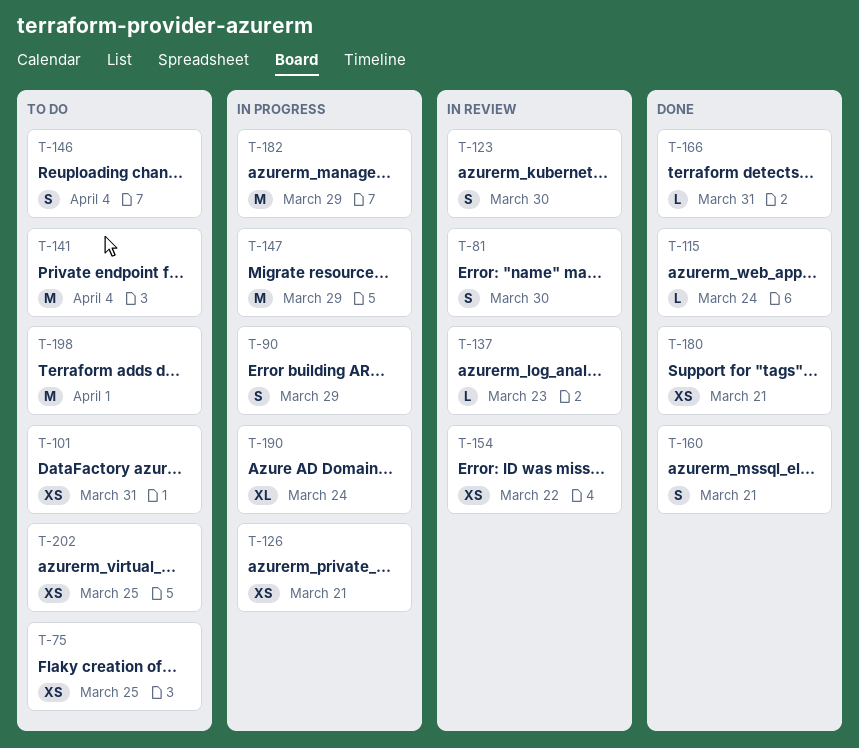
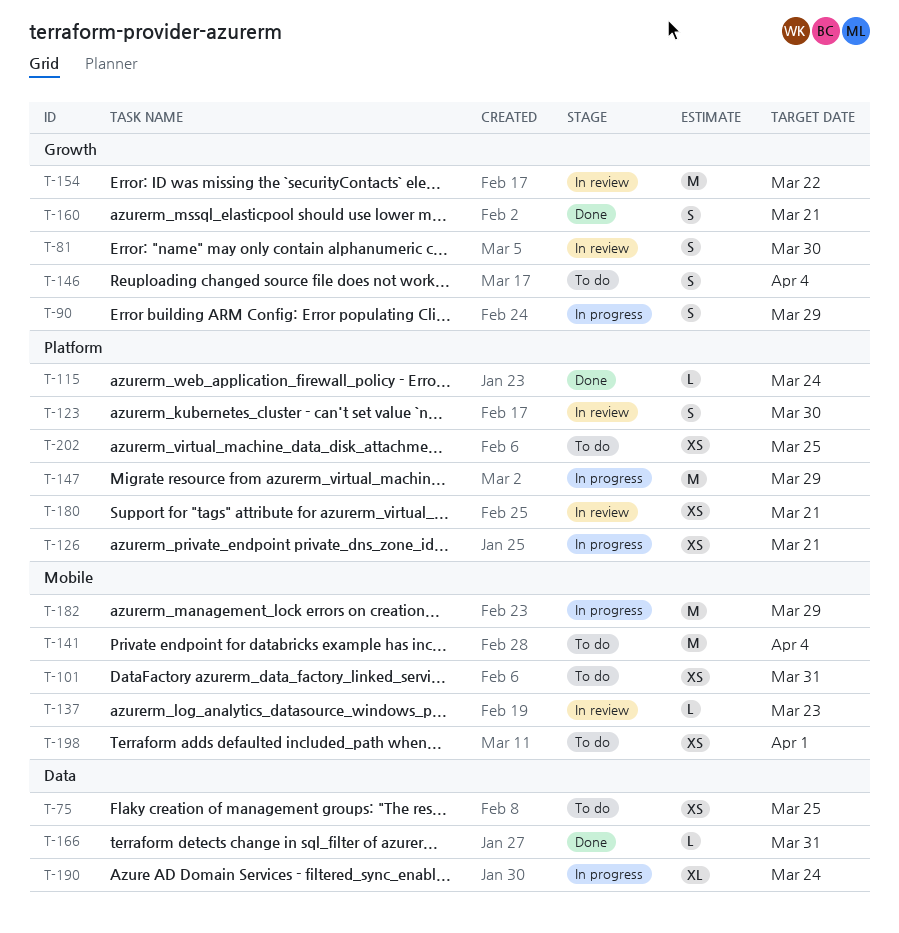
T-154, estimate: XS -> M
T-180, status: Done -> In review
T-198, estimate: M -> XS

